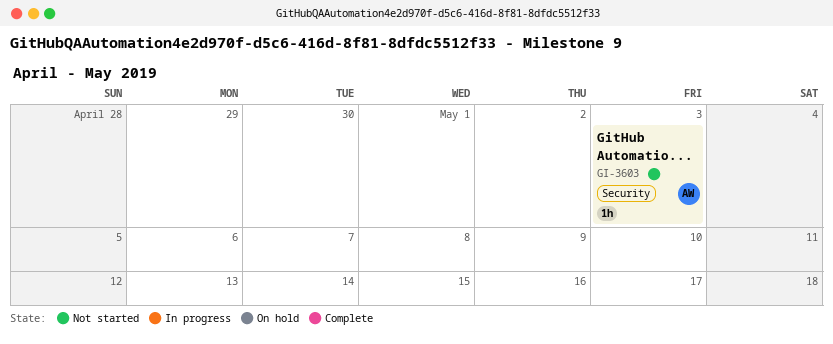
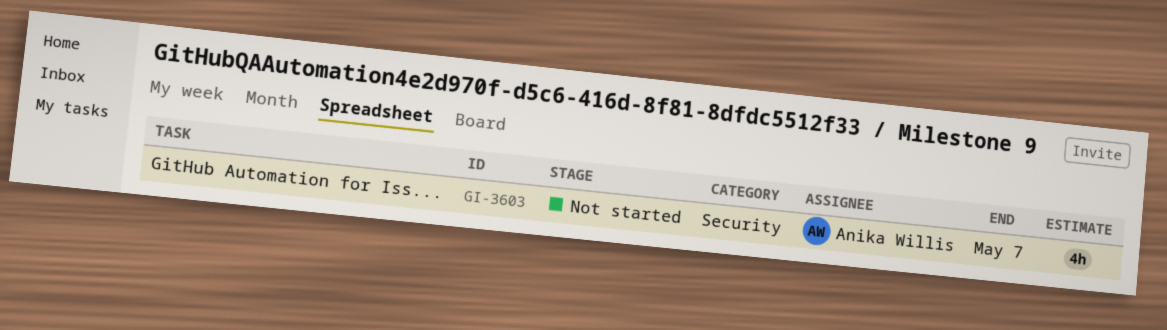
GI-3603, estimate: 1h -> 4h
GI-3603, due: May 3 -> May 7

